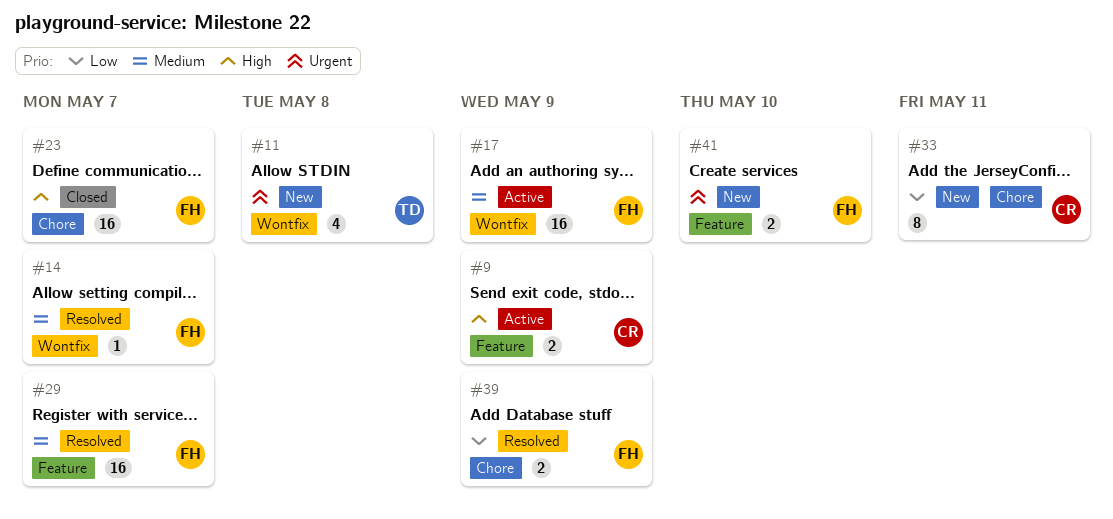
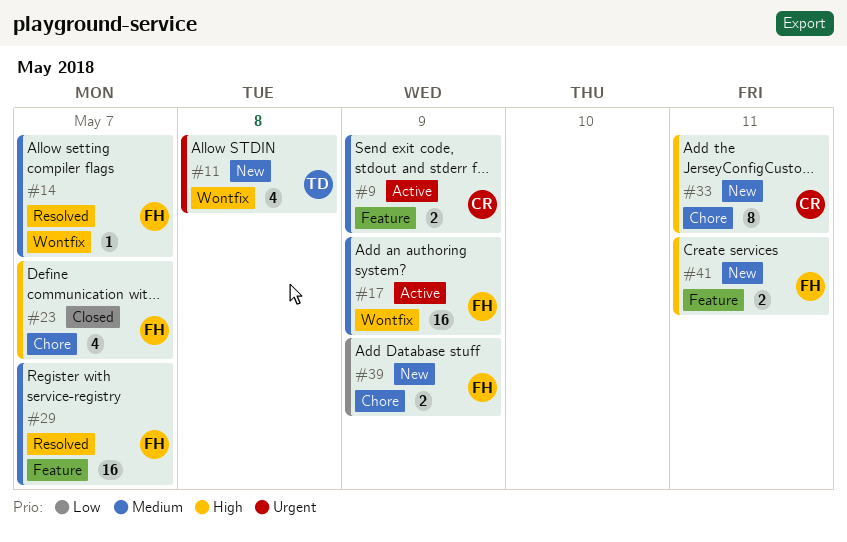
#9, priority: High -> Medium
#23, estimate: 16 -> 4
#33, priority: Low -> High
#39, status: Resolved -> New
#41, priority: Urgent -> High
#41, due: May 10 -> May 11

